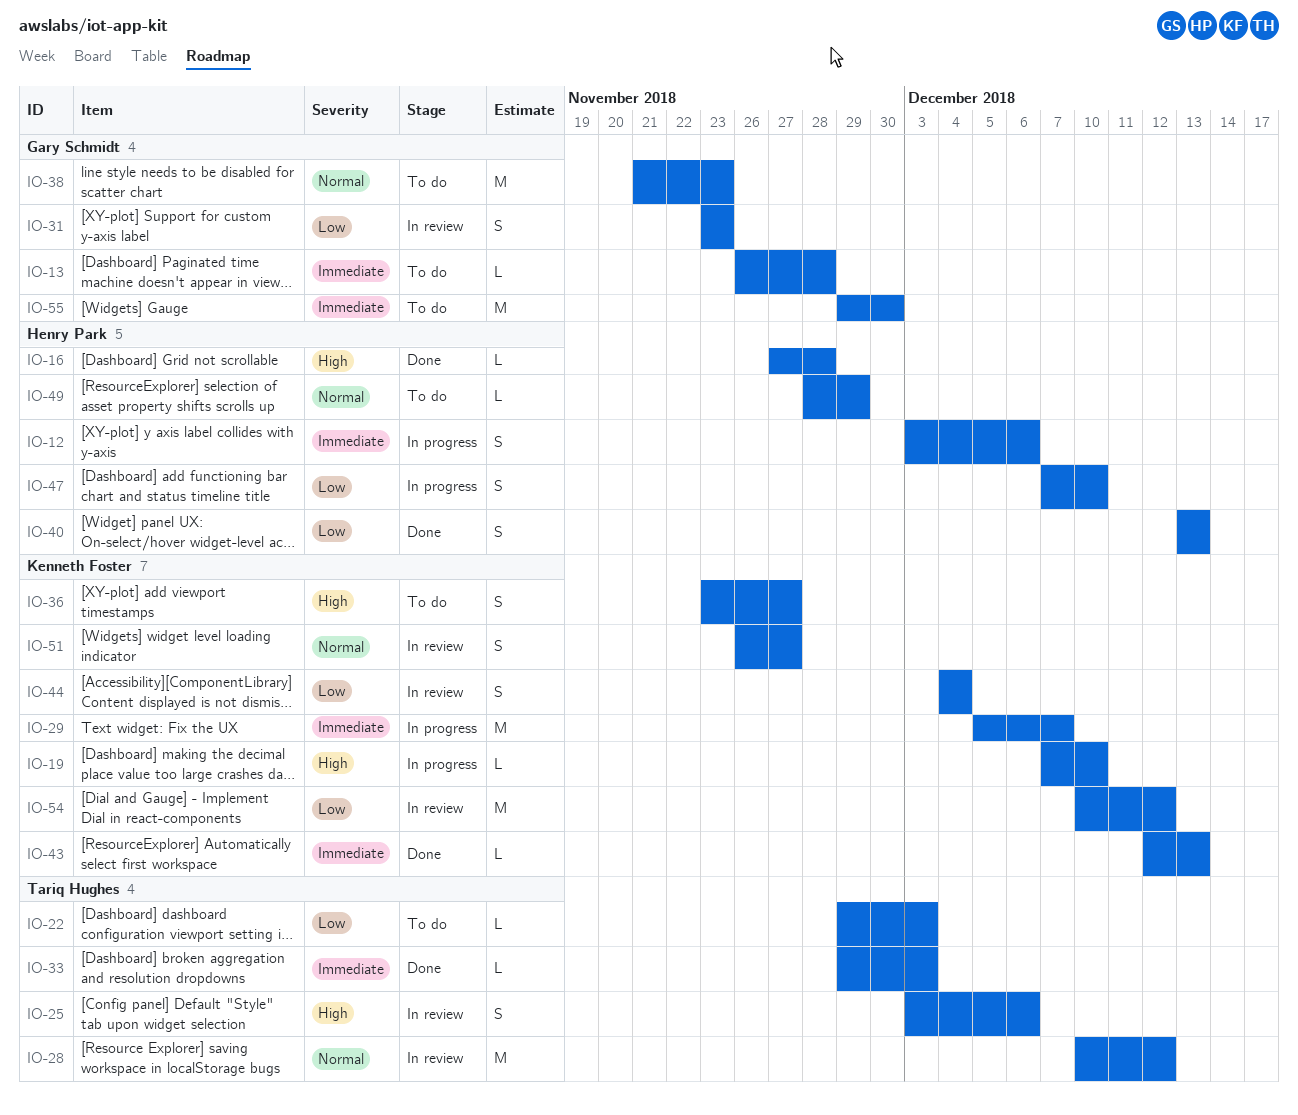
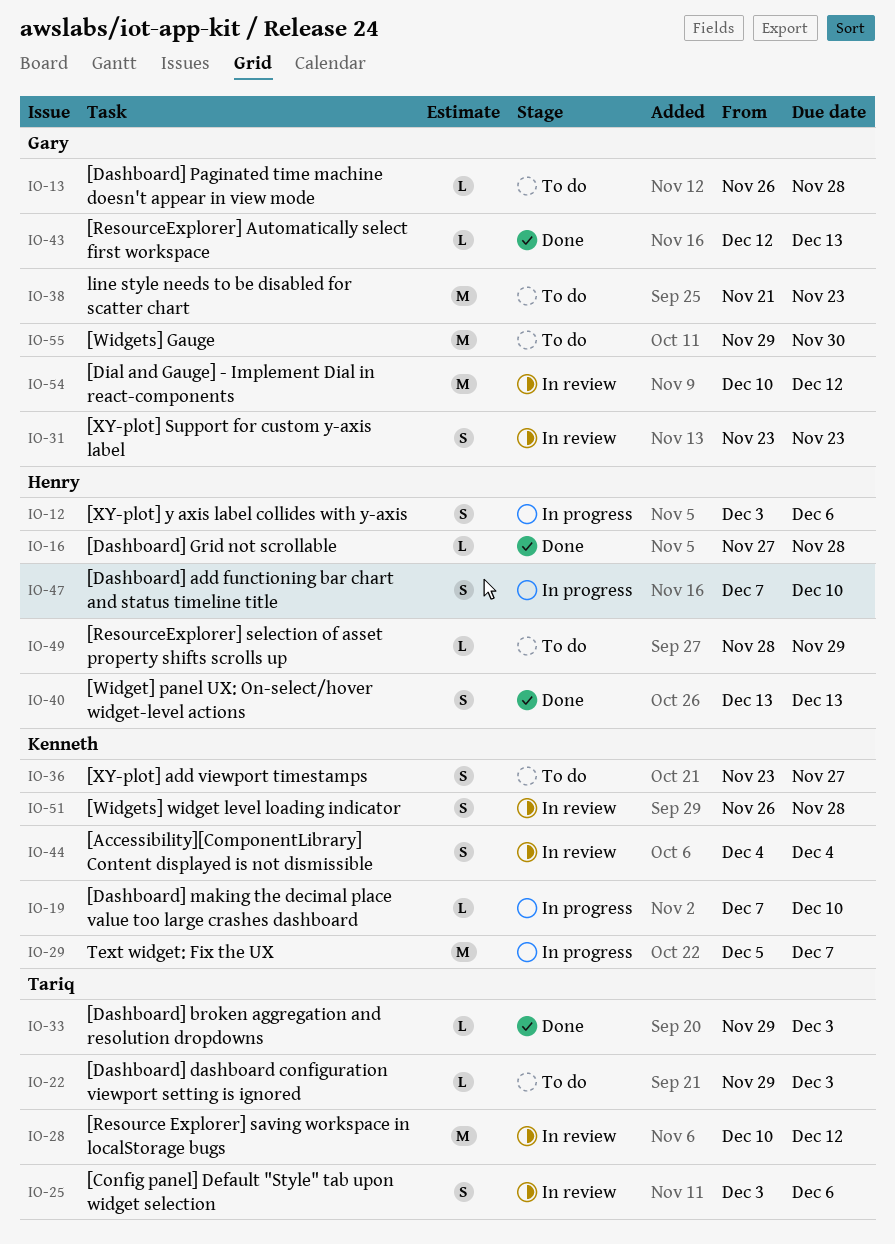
IO-43, owner: Kenneth Foster -> Gary Schmidt
IO-51, due: Nov 27 -> Nov 28
IO-54, owner: Kenneth Foster -> Gary Schmidt

